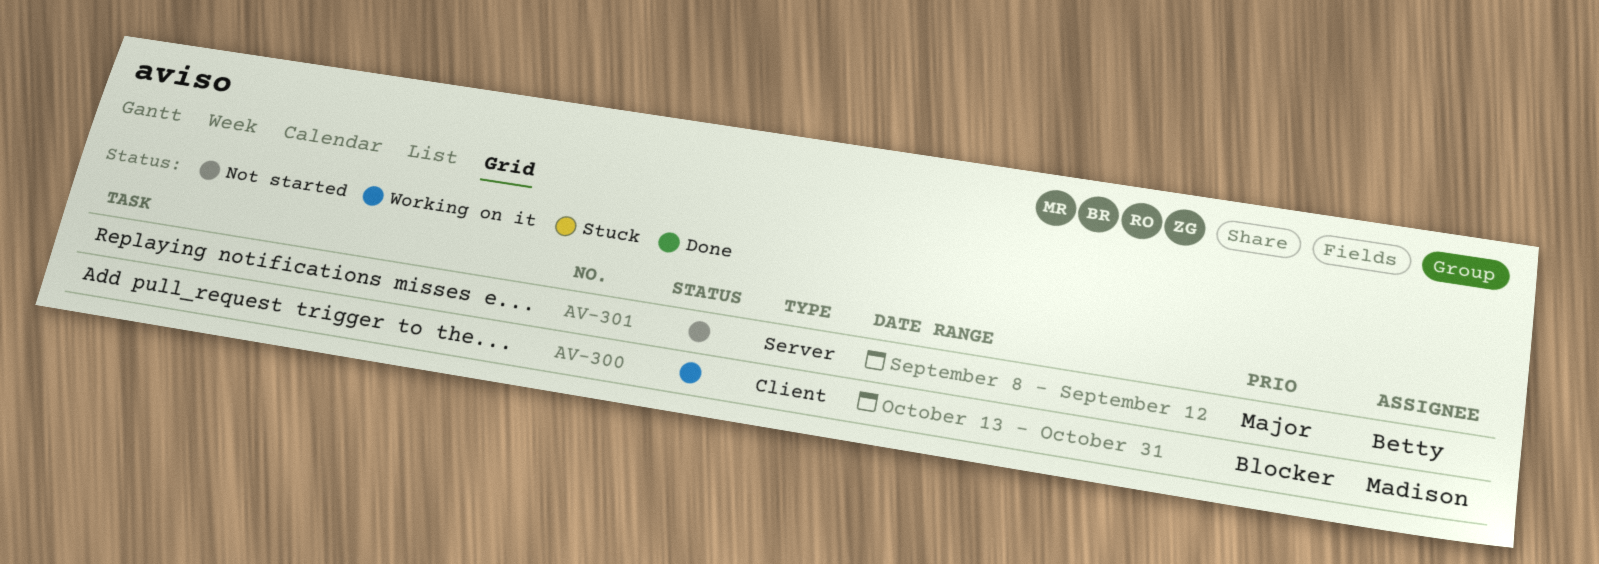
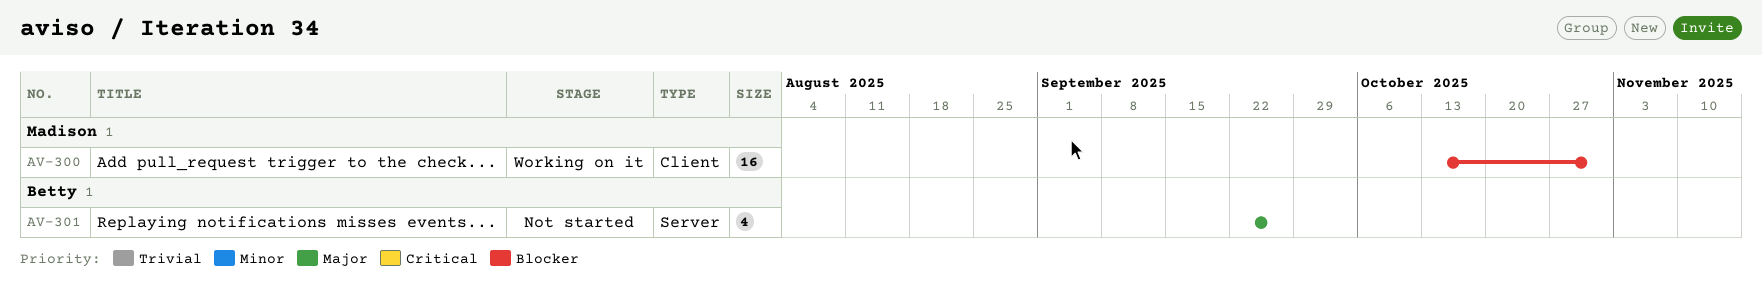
AV-301, start: Sep 8 -> Sep 22
AV-301, due: Sep 12 -> Sep 26

